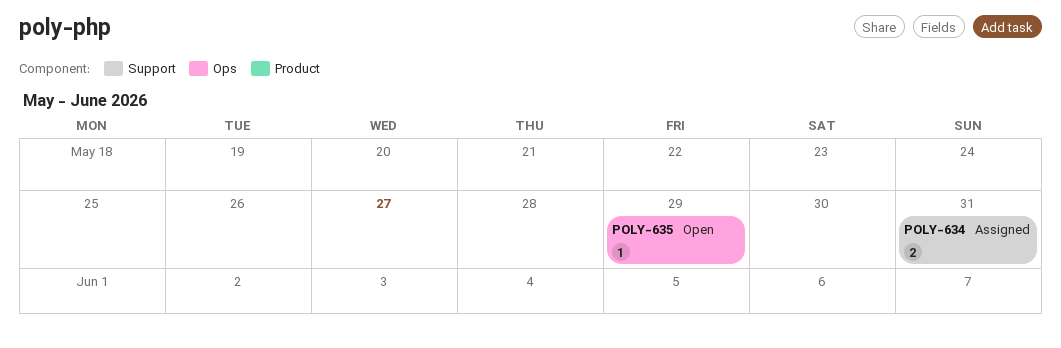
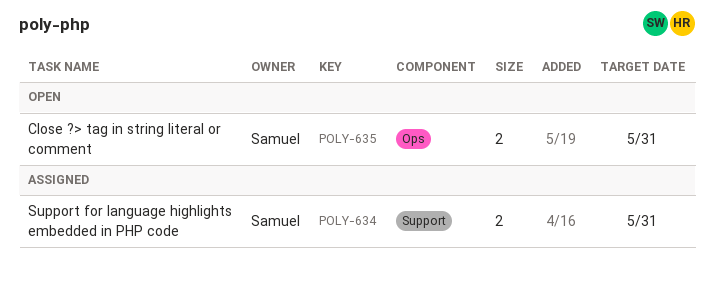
POLY-635, estimate: 1 -> 2
POLY-635, due: May 29 -> May 31

